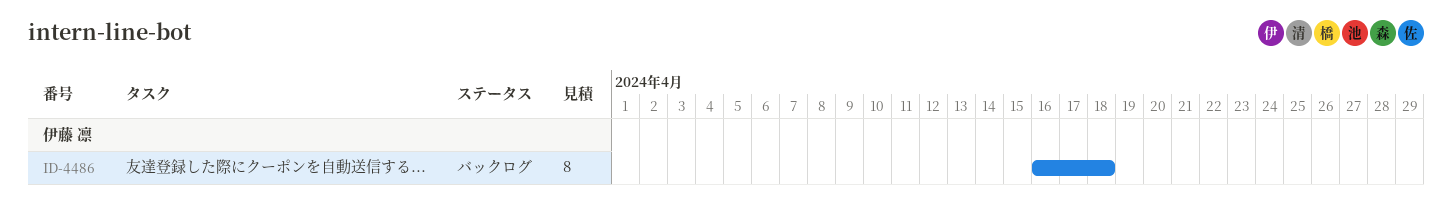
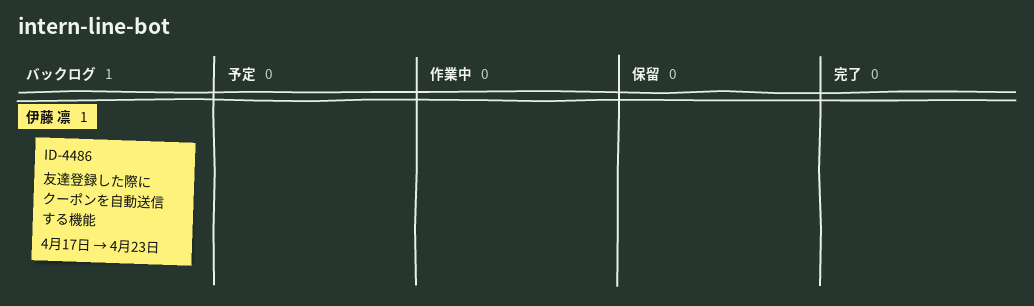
ID-4486, start: Apr 16 -> Apr 17
ID-4486, due: Apr 18 -> Apr 23

